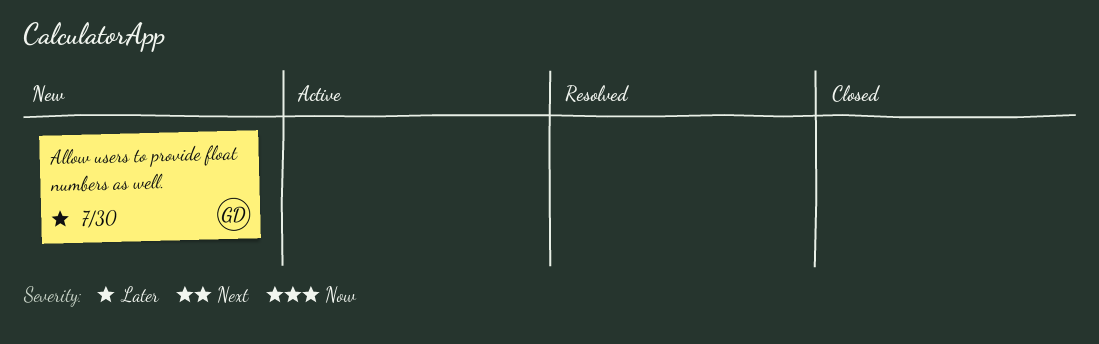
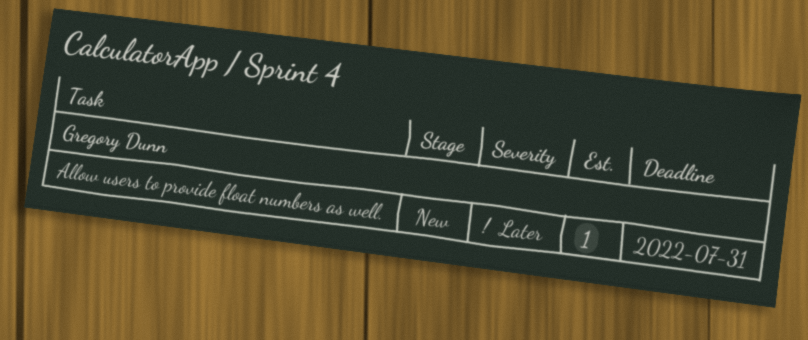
Allow users to provide float numbers as well., due: Jul 30 -> Jul 31

